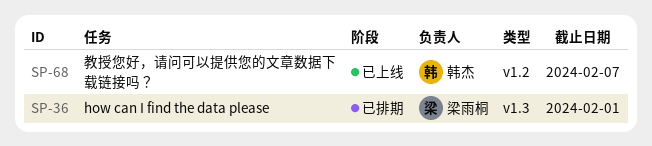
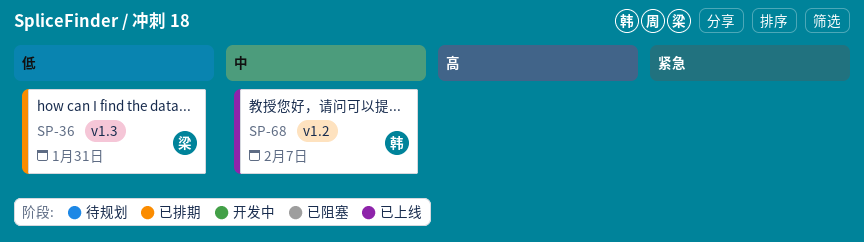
SP-36, due: Feb 1 -> Jan 31

